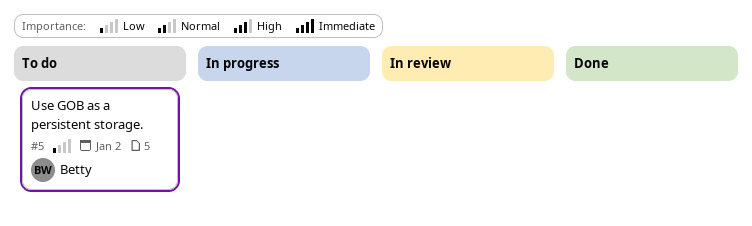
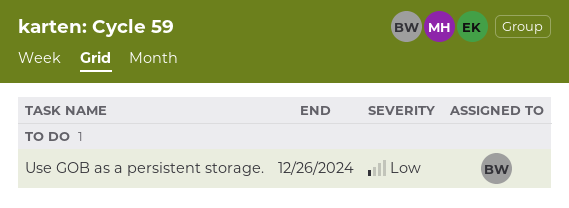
Use GOB as a persistent storage., due: Jan 2 -> Dec 26

